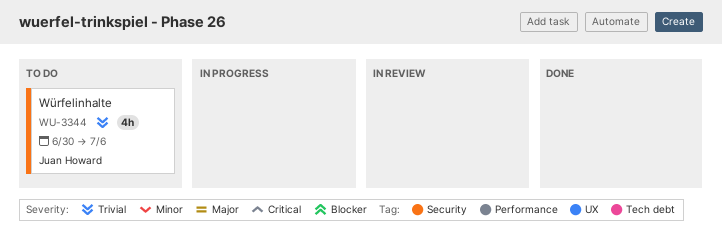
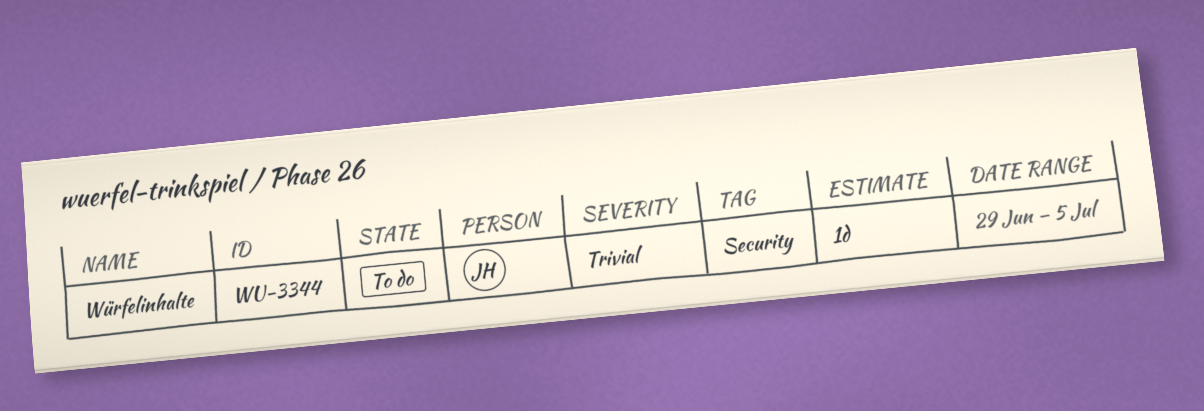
WU-3344, estimate: 4h -> 1d
WU-3344, start: Jun 30 -> Jun 29
WU-3344, due: Jul 6 -> Jul 5

